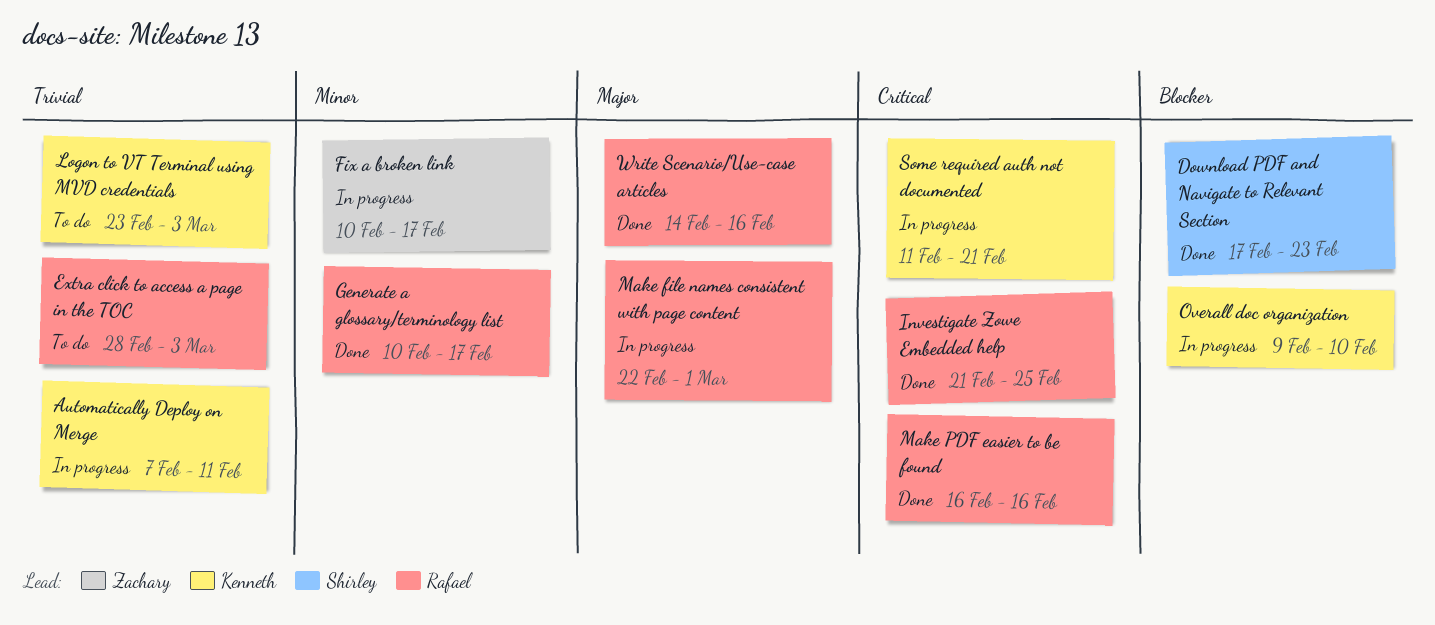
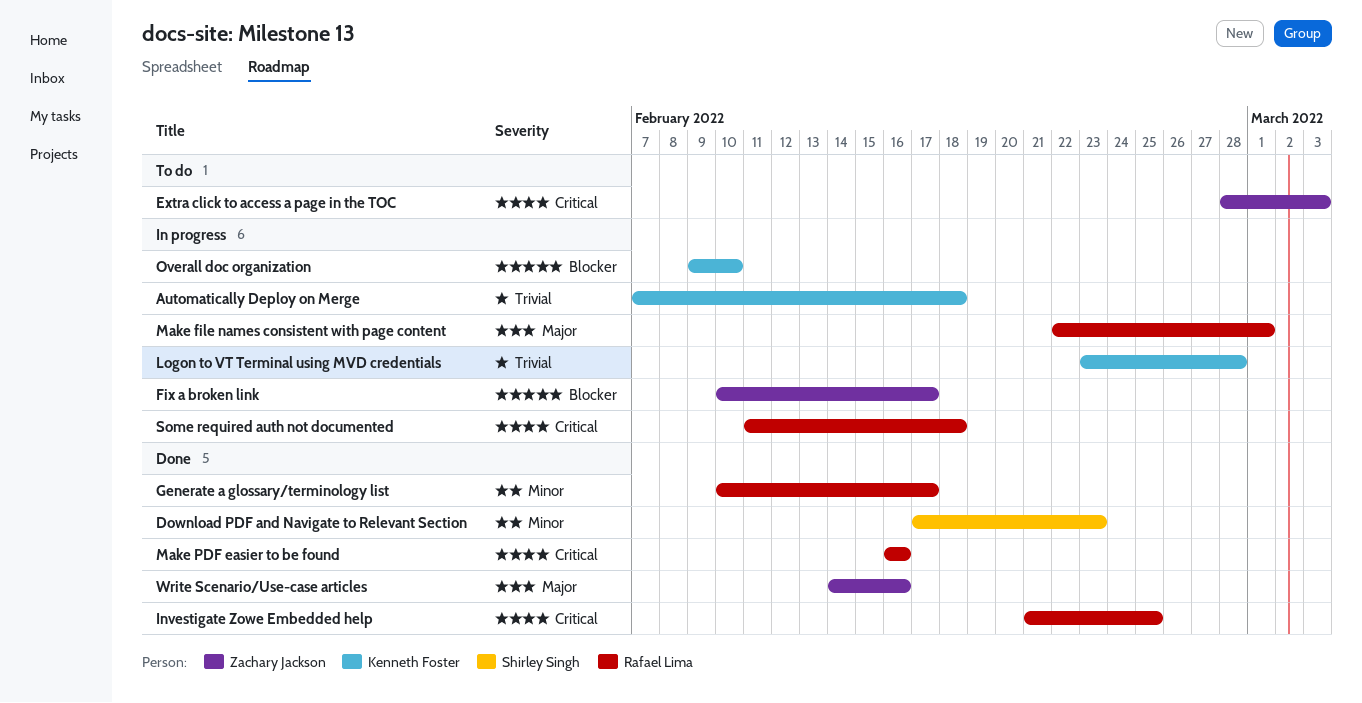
Automatically Deploy on Merge, due: Feb 11 -> Feb 18
Download PDF and Navigate to Relevant Section, priority: Blocker -> Minor
Extra click to access a page in the TOC, owner: Rafael Lima -> Zachary Jackson
Extra click to access a page in the TOC, priority: Trivial -> Critical
Fix a broken link, priority: Minor -> Blocker
Logon to VT Terminal using MVD credentials, status: To do -> In progress
Logon to VT Terminal using MVD credentials, due: Mar 3 -> Feb 28
Some required auth not documented, owner: Kenneth Foster -> Rafael Lima
Some required auth not documented, due: Feb 21 -> Feb 18
Write Scenario/Use-case articles, owner: Rafael Lima -> Zachary Jackson

